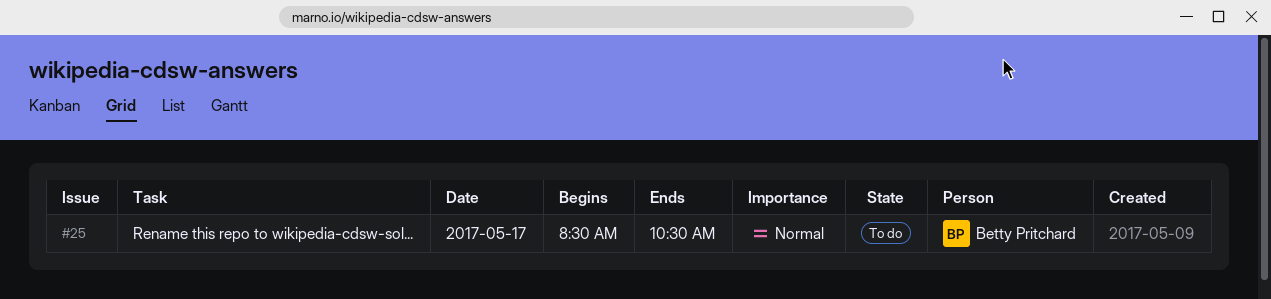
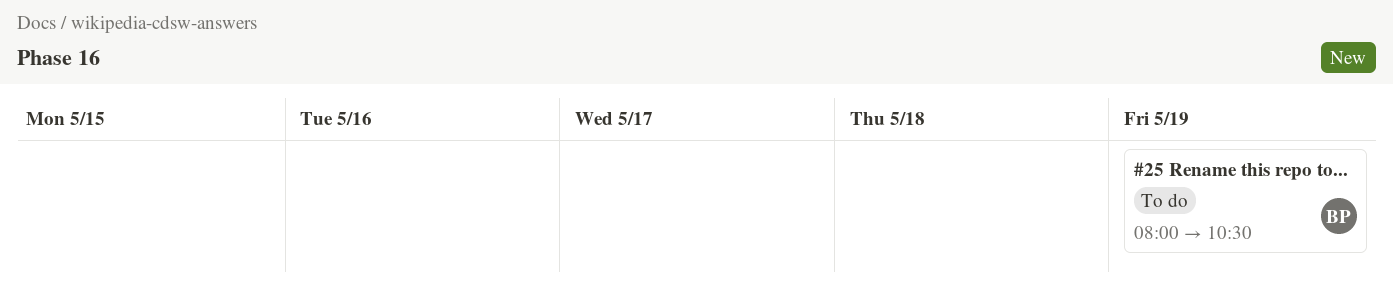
#25, day: May 17 -> May 19
#25, begins: 08:30 -> 08:00

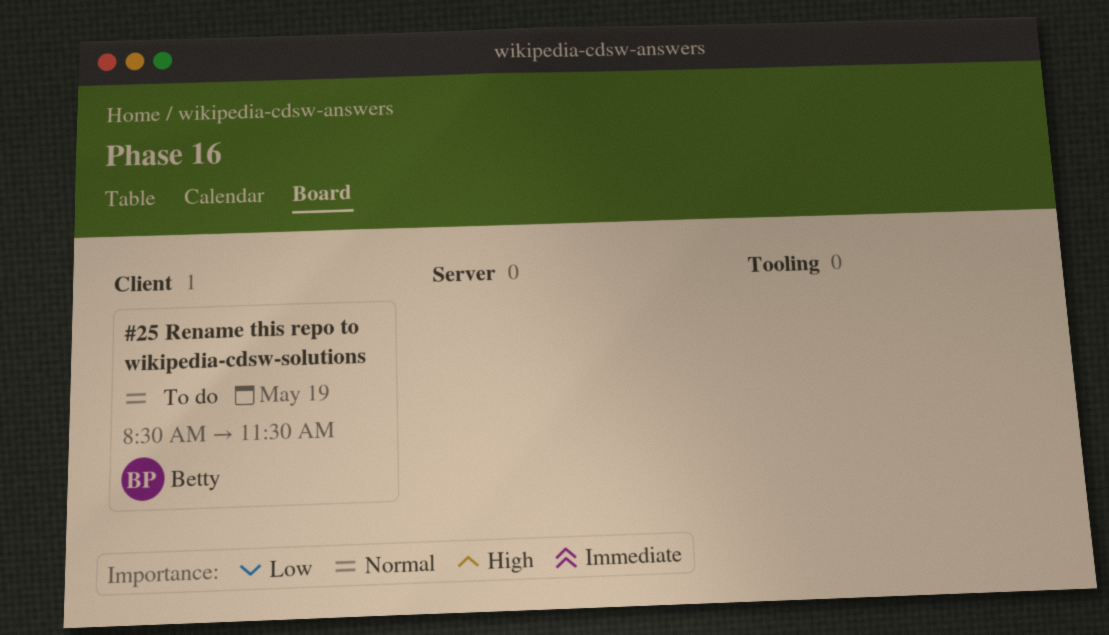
#25, begins: 08:00 -> 08:30
#25, ends: 10:30 -> 11:30

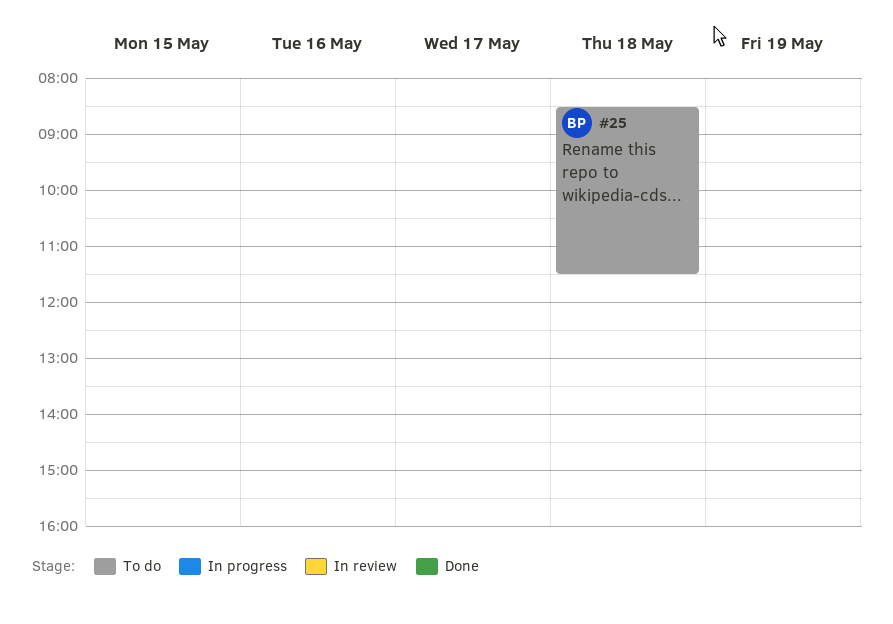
#25, day: May 19 -> May 18

